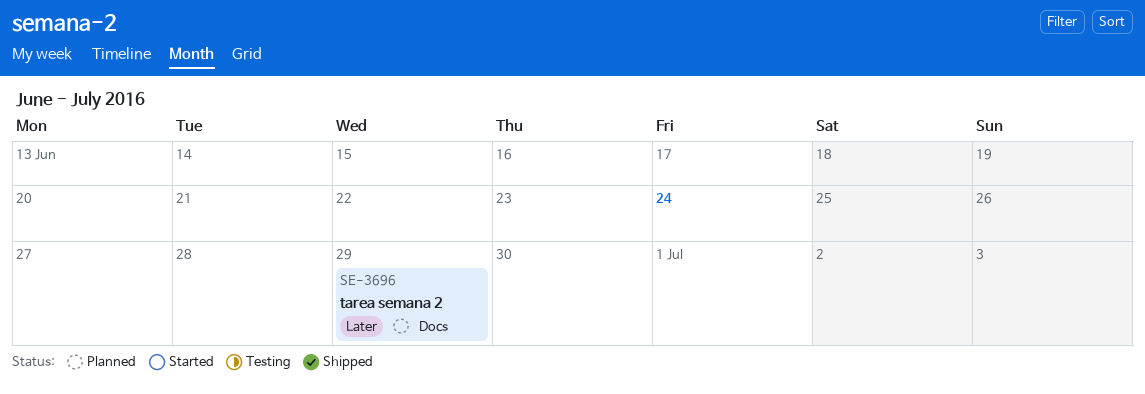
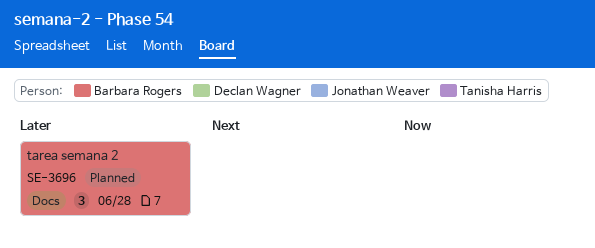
SE-3696, due: Jun 29 -> Jun 28

